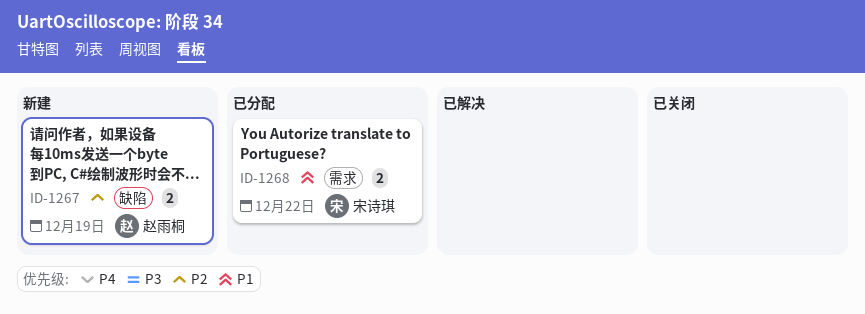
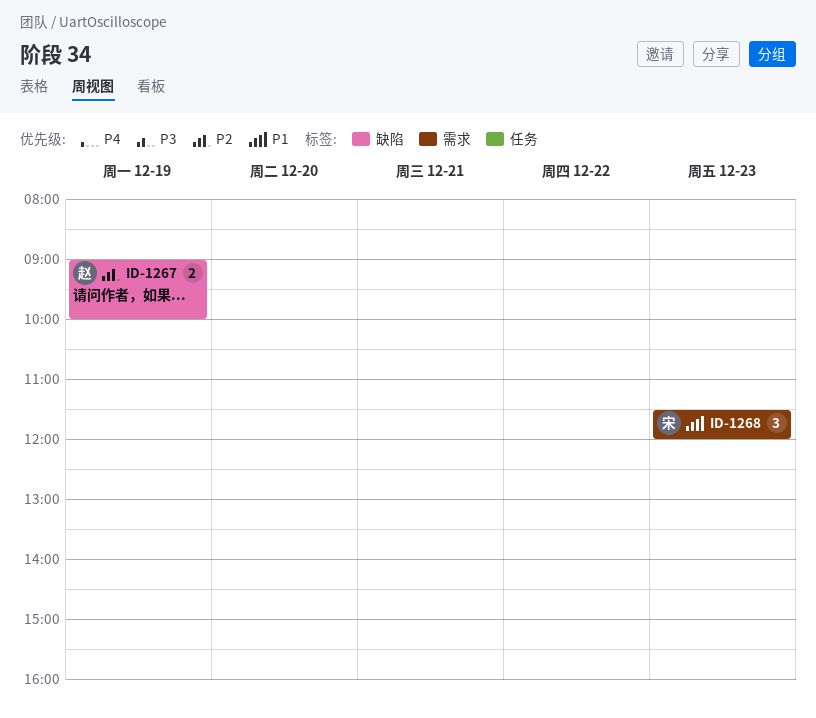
ID-1268, estimate: 2 -> 3
ID-1268, day: Dec 22 -> Dec 23

